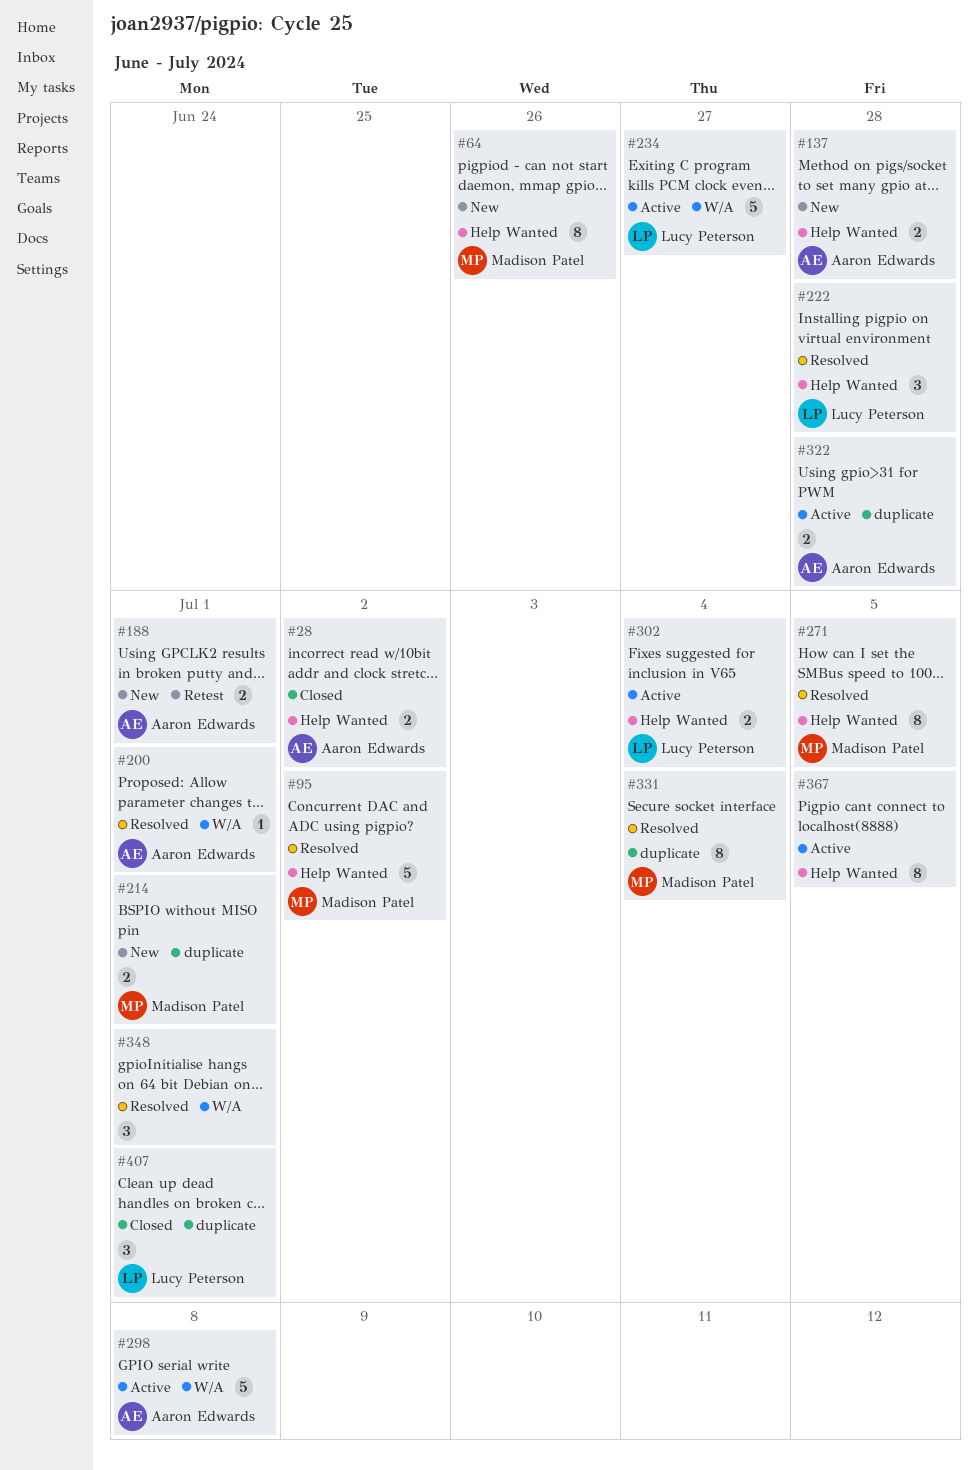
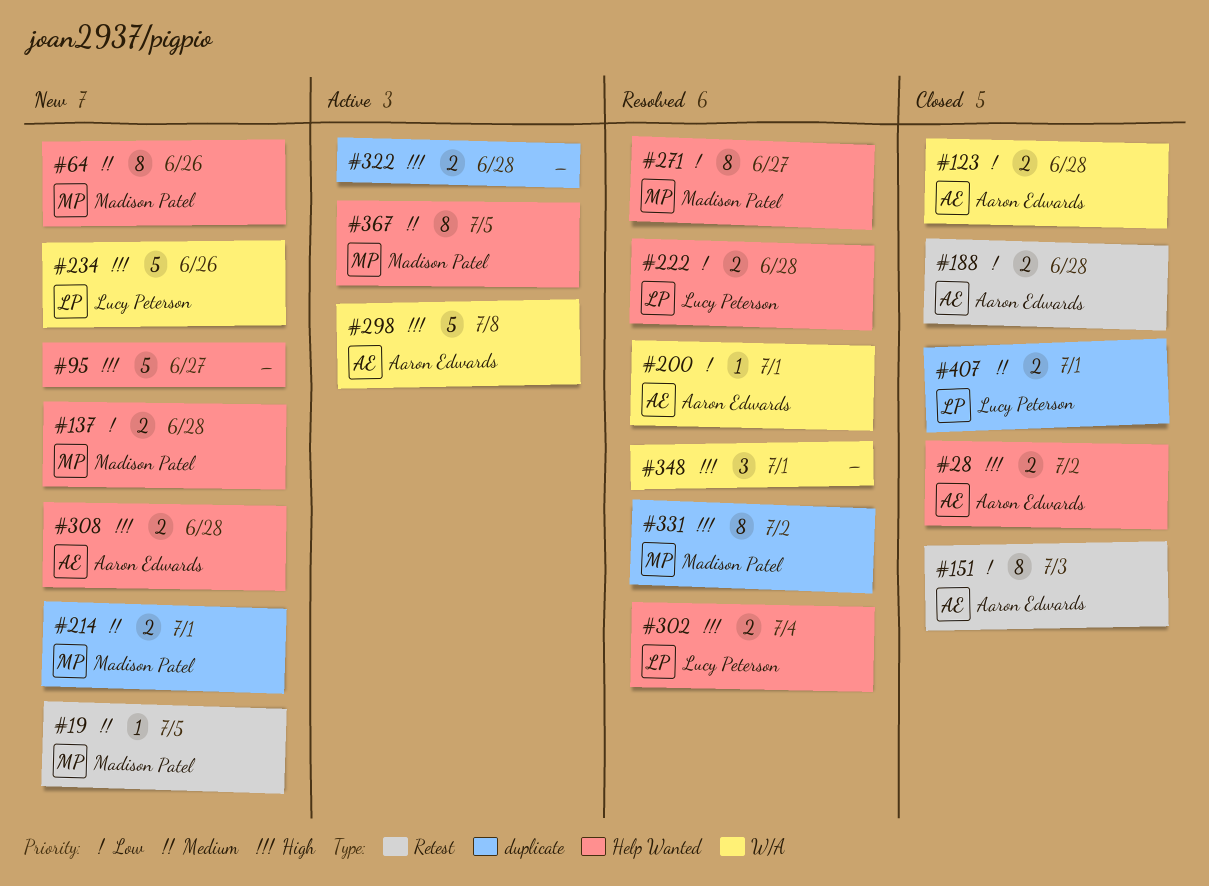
#19: none -> present
#95, status: Resolved -> New
#95, owner: Madison Patel -> none
#95, due: Jul 2 -> Jun 27
#123: none -> present
#137, owner: Aaron Edwards -> Madison Patel
#151: none -> present
#188, status: New -> Closed
#188, due: Jul 1 -> Jun 28
#222, estimate: 3 -> 2
#234, status: Active -> New
#234, due: Jun 27 -> Jun 26
#271, due: Jul 5 -> Jun 27
#302, status: Active -> Resolved
#308: none -> present
#322, owner: Aaron Edwards -> none
#331, due: Jul 4 -> Jul 2
#367, owner: none -> Madison Patel
#407, estimate: 3 -> 2

